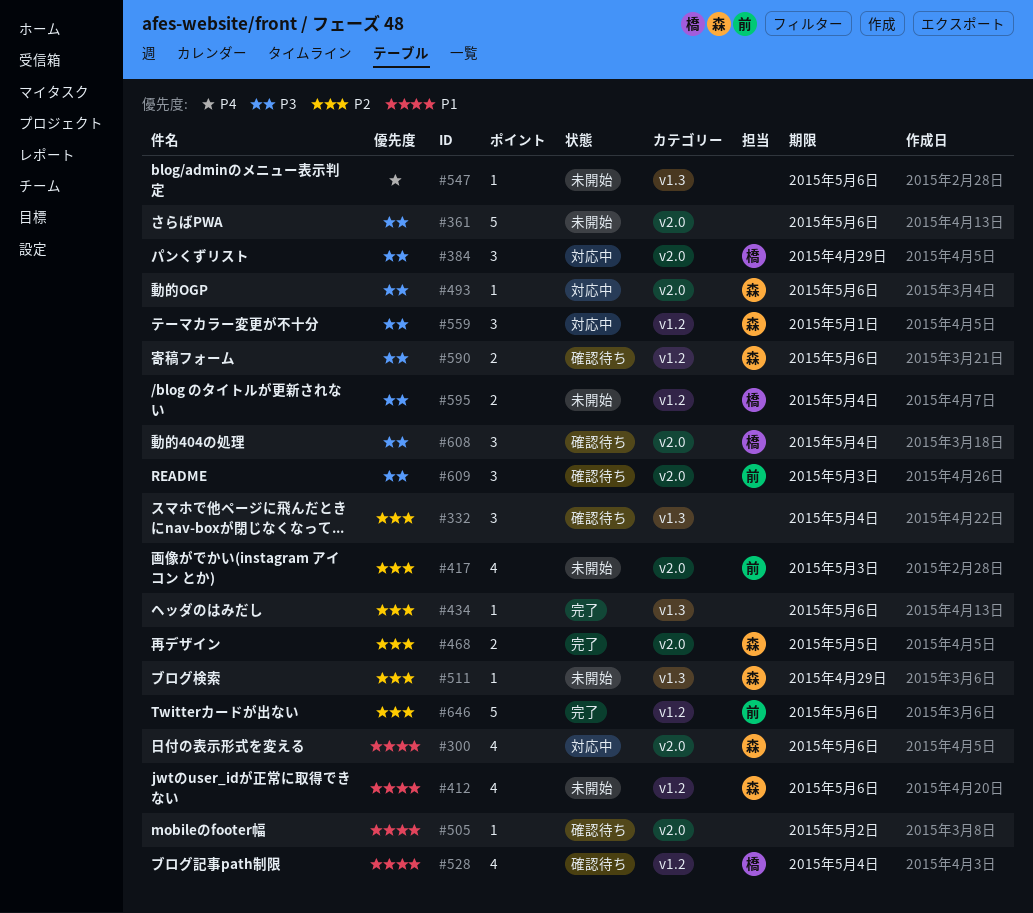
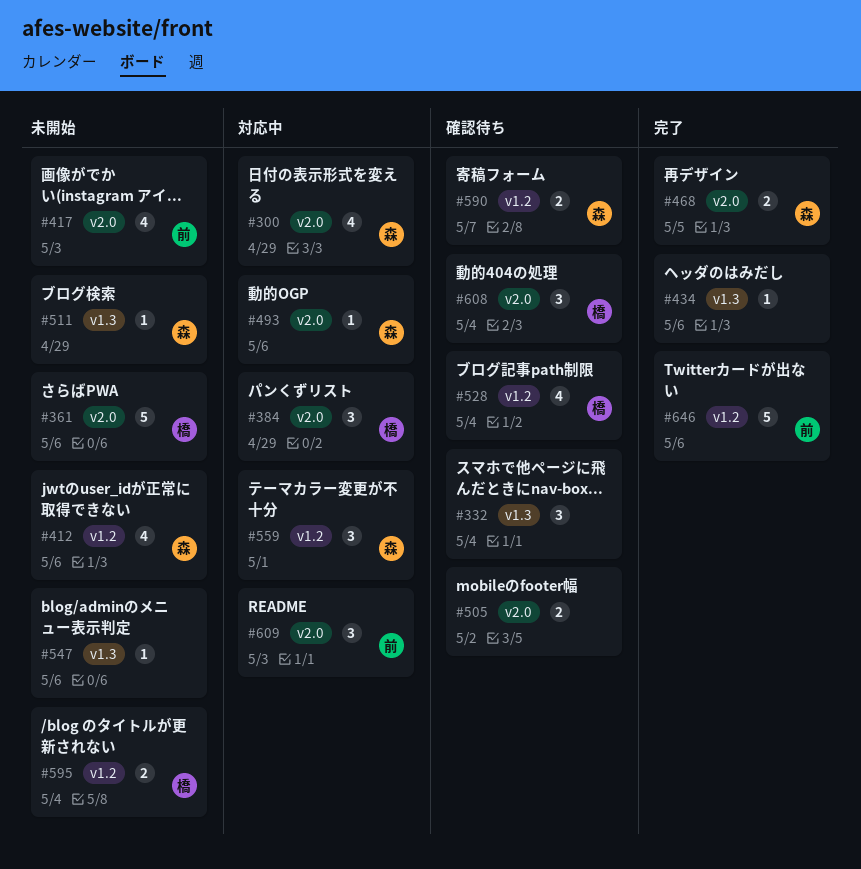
#300, due: May 6 -> Apr 29
#361, owner: none -> 橋
#505, estimate: 1 -> 2
#590, due: May 6 -> May 7
#609, status: 確認待ち -> 対応中

